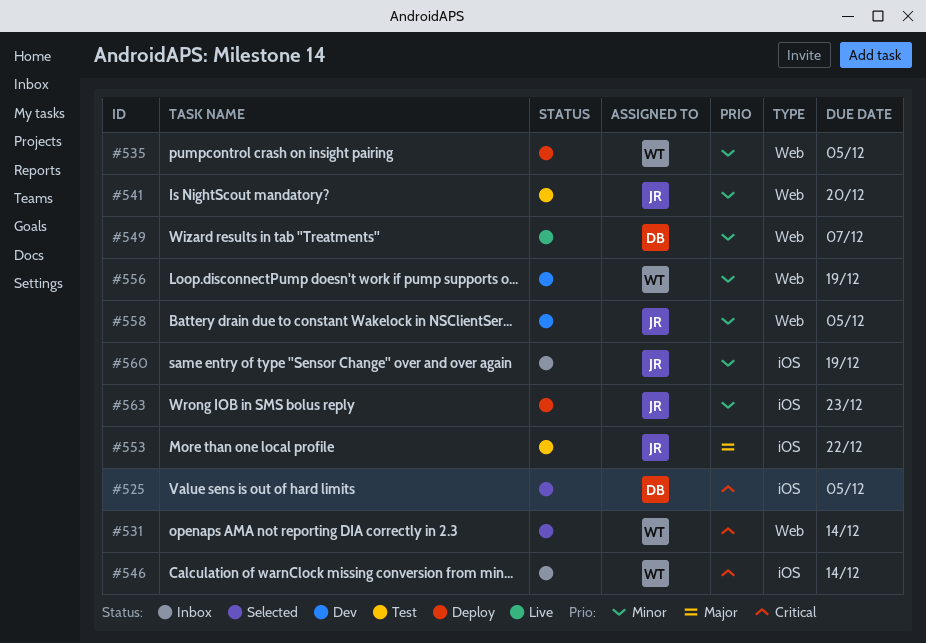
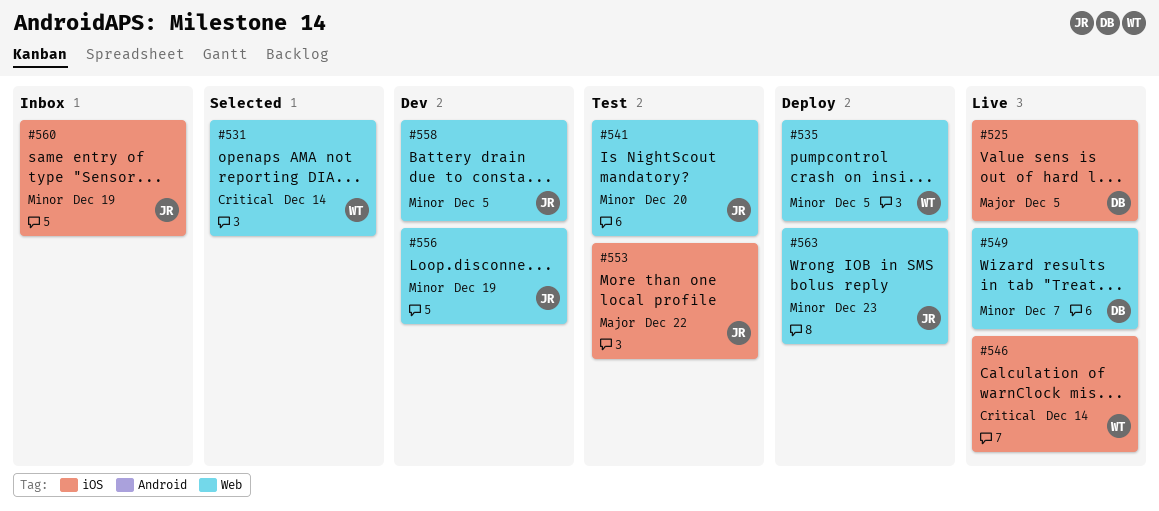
#525, status: Selected -> Live
#525, priority: Critical -> Major
#546, status: Inbox -> Live
#556, owner: WT -> JR
#563, label: iOS -> Web

